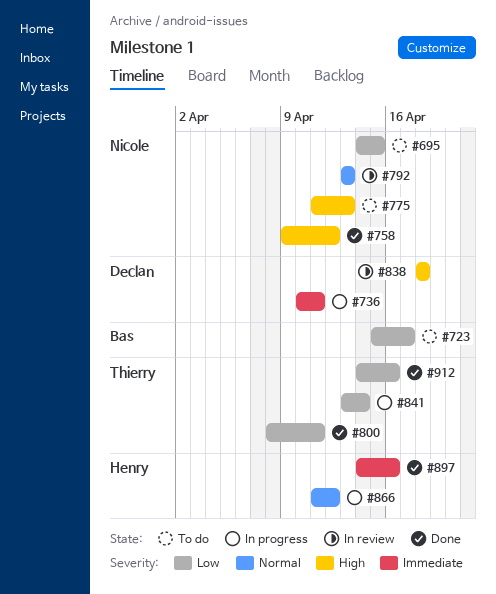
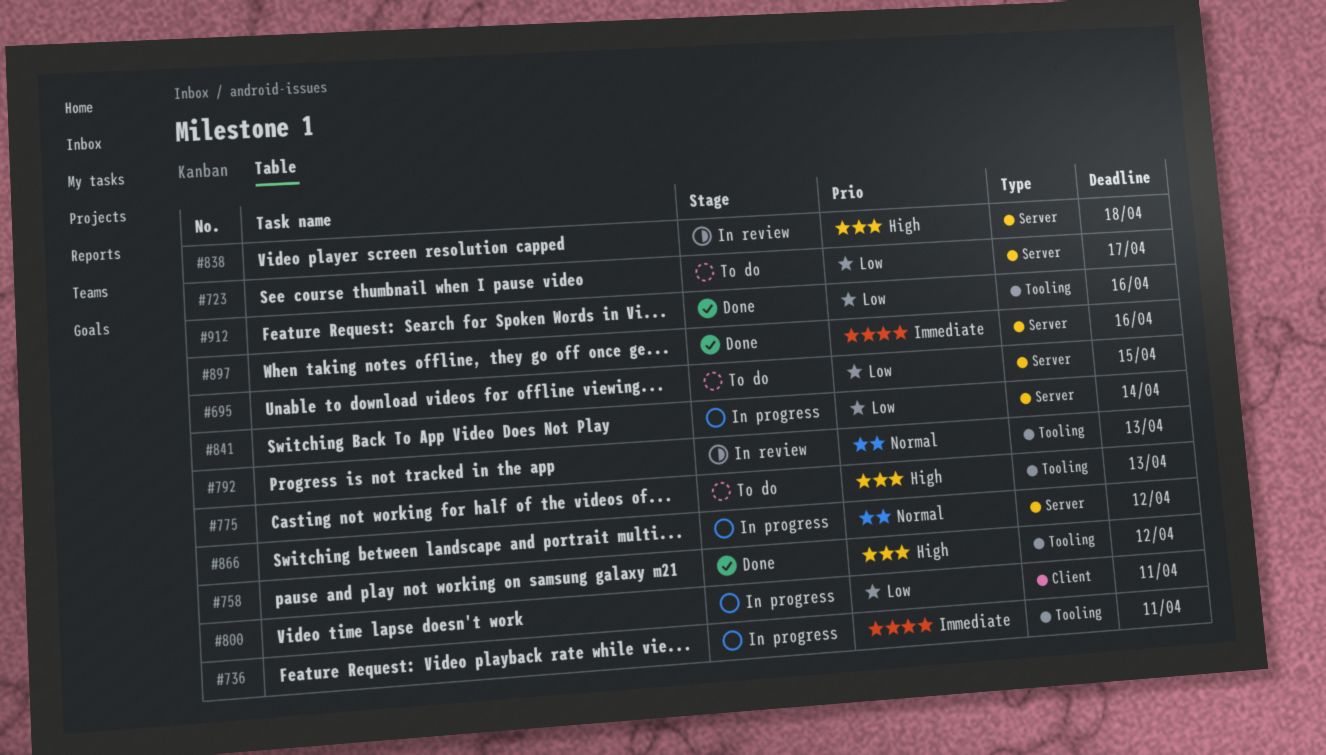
#800, status: Done -> In progress

